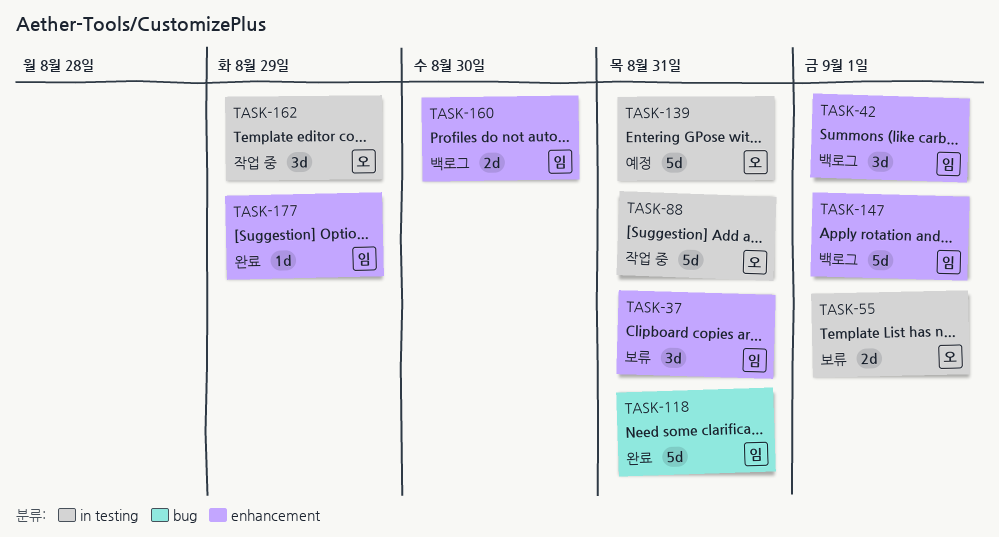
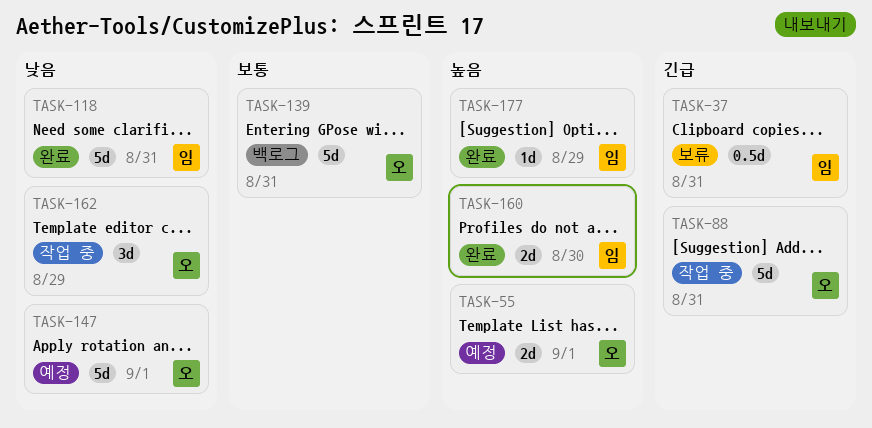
TASK-37, estimate: 3d -> 0.5d
TASK-42: present -> none
TASK-55, status: 보류 -> 예정
TASK-139, status: 예정 -> 백로그
TASK-147, status: 백로그 -> 예정
TASK-147, owner: 임 -> 오
TASK-160, status: 백로그 -> 완료

